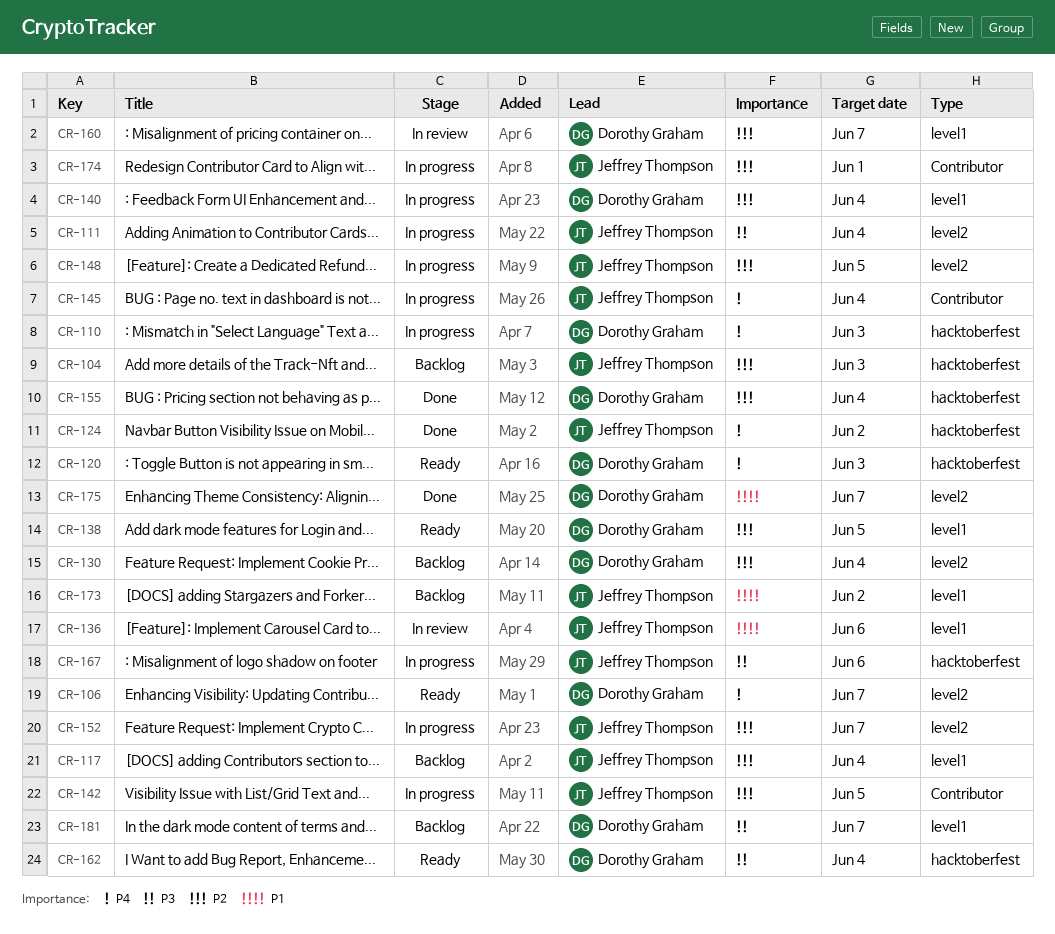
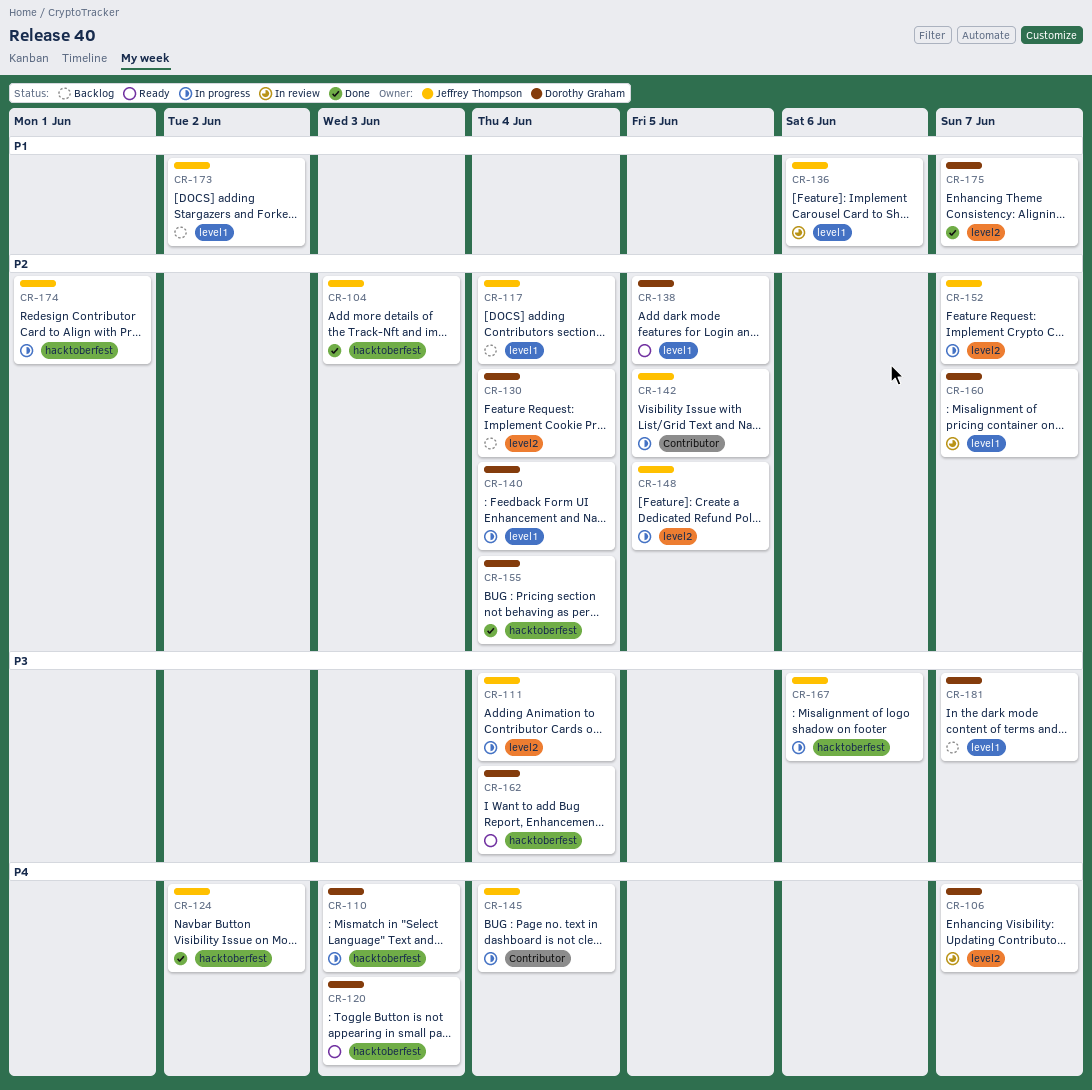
CR-104, status: Backlog -> Done
CR-106, status: Ready -> In review
CR-174, label: Contributor -> hacktoberfest

